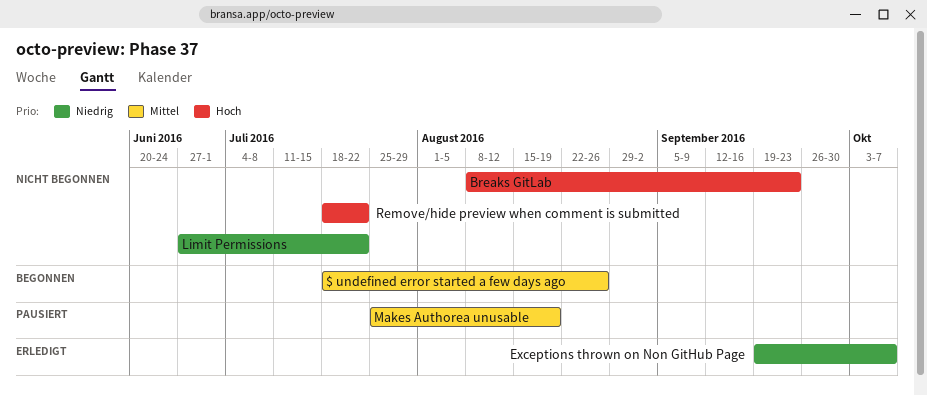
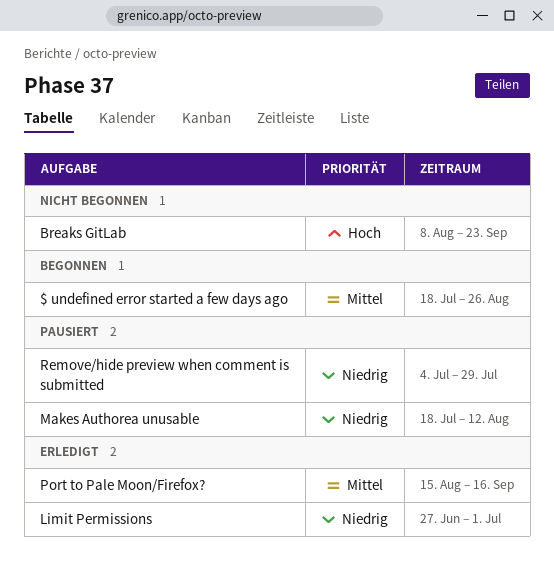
Exceptions thrown on Non GitHub Page: present -> none
Limit Permissions, status: Nicht begonnen -> Erledigt
Limit Permissions, due: Jul 22 -> Jul 1
Makes Authorea unusable, priority: Mittel -> Niedrig
Makes Authorea unusable, start: Jul 25 -> Jul 18
Makes Authorea unusable, due: Aug 19 -> Aug 12
Port to Pale Moon/Firefox?: none -> present
Remove/hide preview when comment is submitted, status: Nicht begonnen -> Pausiert
Remove/hide preview when comment is submitted, priority: Hoch -> Niedrig
Remove/hide preview when comment is submitted, start: Jul 18 -> Jul 4
Remove/hide preview when comment is submitted, due: Jul 22 -> Jul 29

